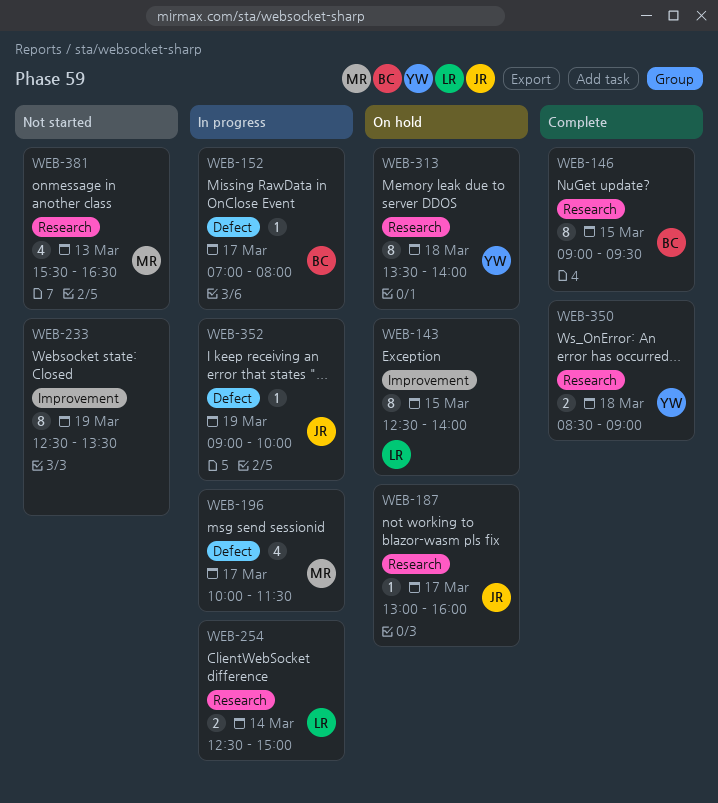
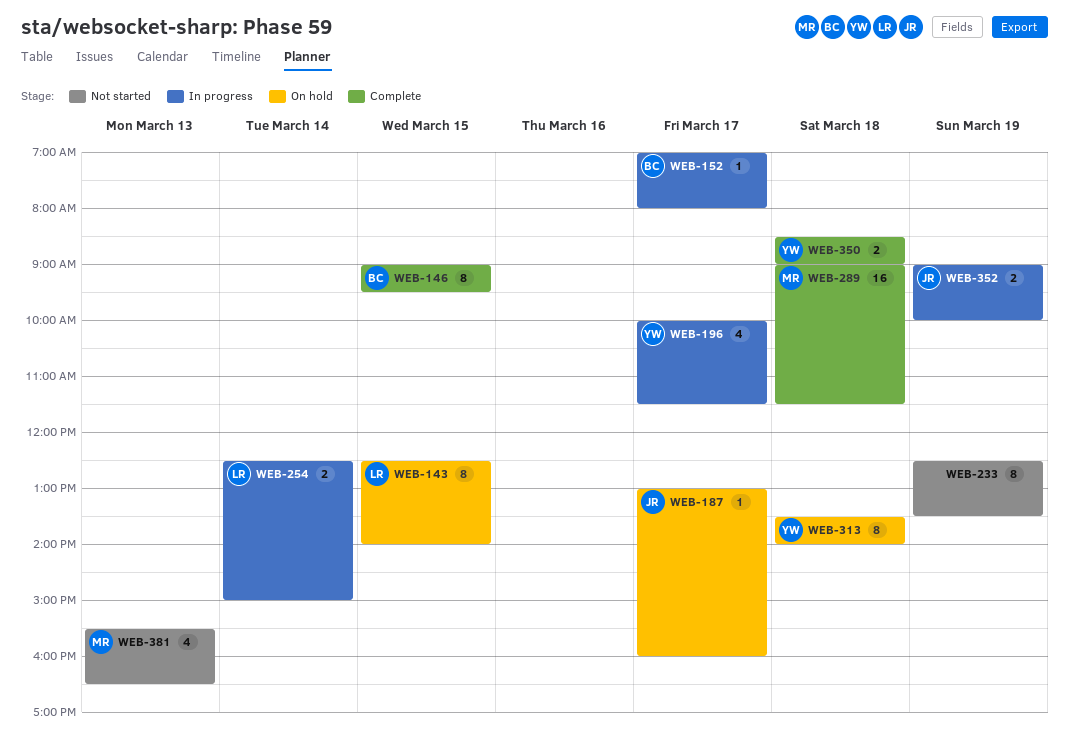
WEB-196, owner: MR -> YW
WEB-289: none -> present
WEB-352, estimate: 1 -> 2

